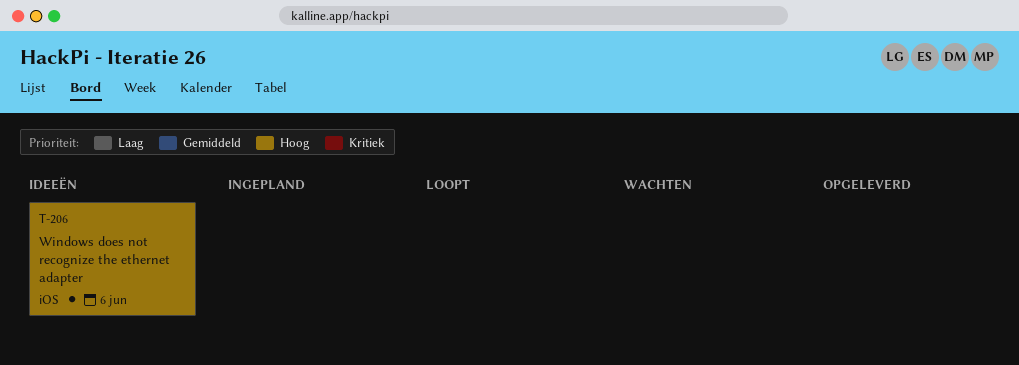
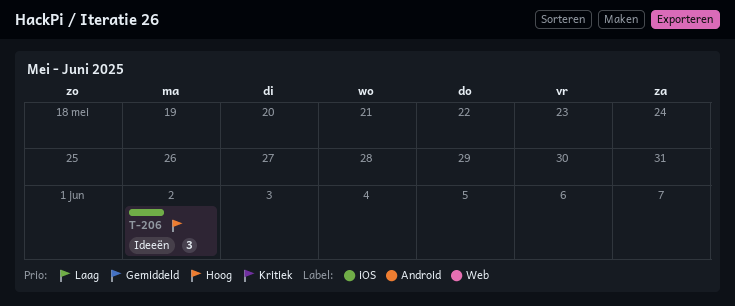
T-206, estimate: 1 -> 3
T-206, due: Jun 6 -> Jun 2

